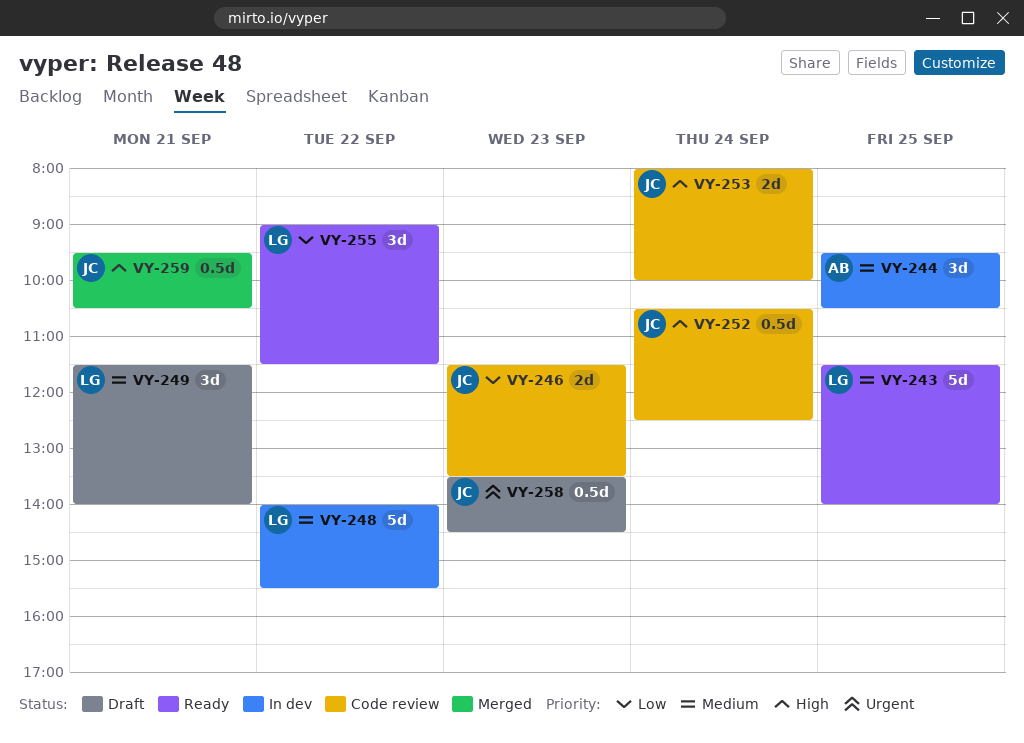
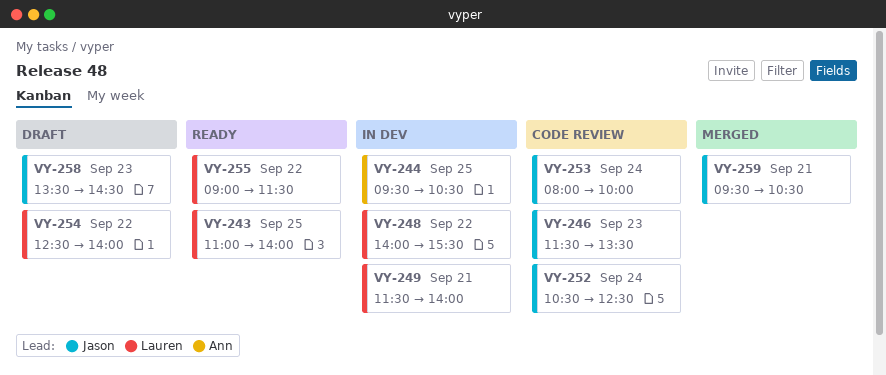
VY-243, begins: 11:30 -> 11:00
VY-249, status: Draft -> In dev
VY-254: none -> present

